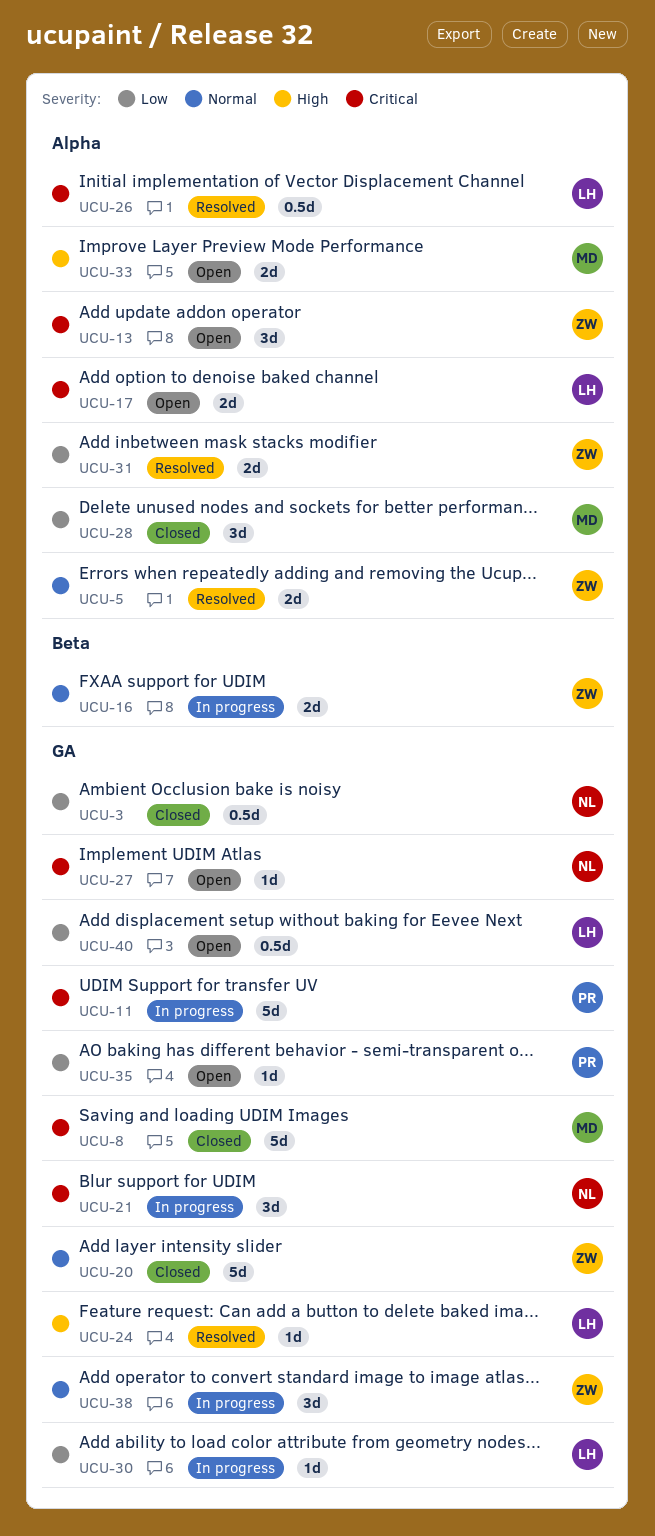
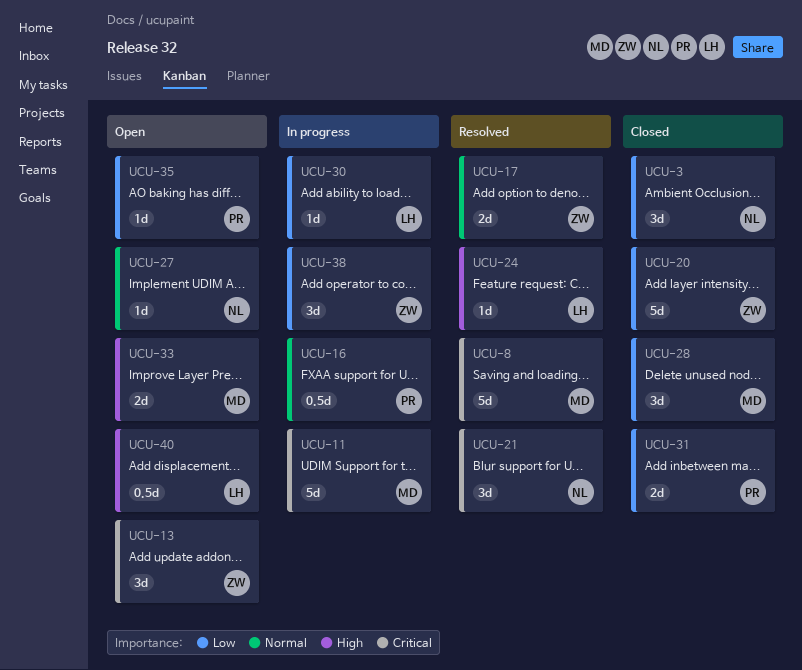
UCU-3, estimate: 0.5d -> 3d
UCU-5: present -> none
UCU-8, status: Closed -> Resolved
UCU-11, owner: PR -> MD
UCU-16, owner: ZW -> PR
UCU-16, estimate: 2d -> 0.5d
UCU-17, status: Open -> Resolved
UCU-17, owner: LH -> ZW
UCU-17, priority: Critical -> Normal
UCU-20, priority: Normal -> Low
UCU-21, status: In progress -> Resolved
UCU-26: present -> none
UCU-27, priority: Critical -> Normal
UCU-31, status: Resolved -> Closed
UCU-31, owner: ZW -> PR
UCU-38, priority: Normal -> Low
UCU-40, priority: Low -> High

